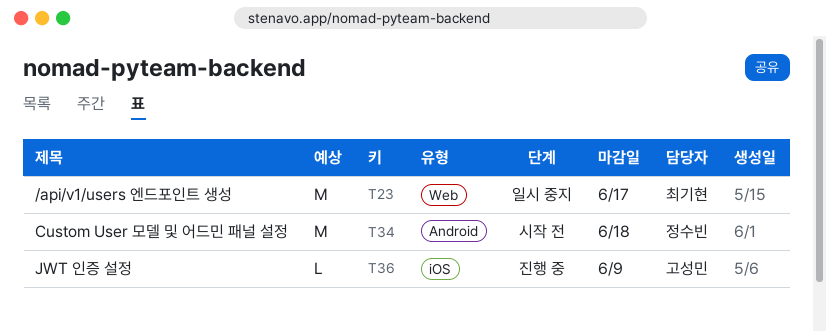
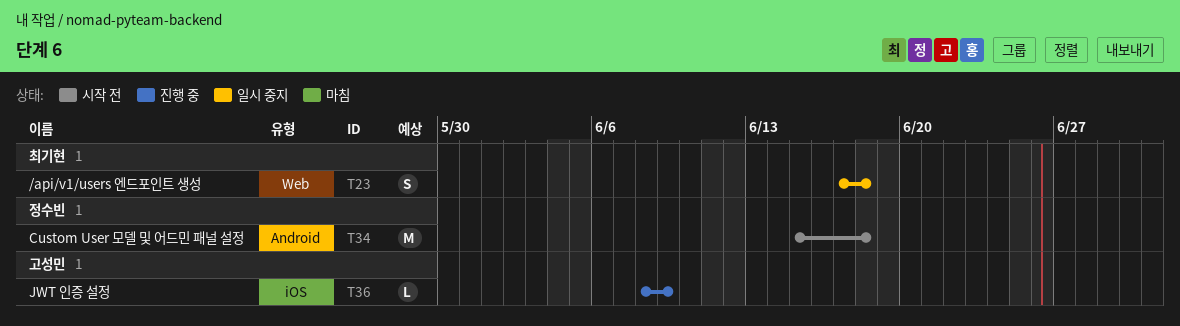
T23, estimate: M -> S
T23, due: Jun 17 -> Jun 18

